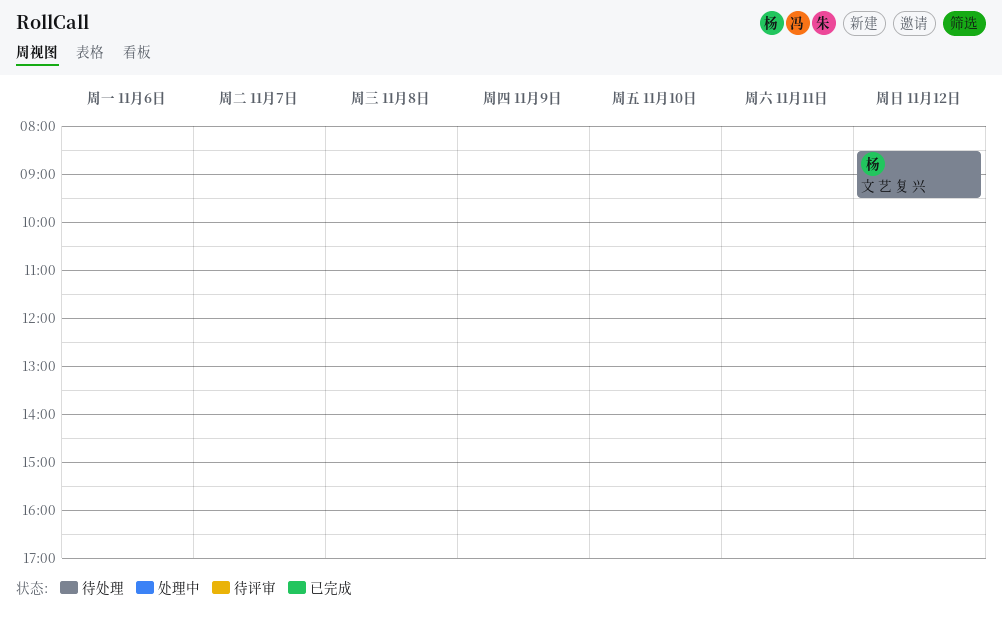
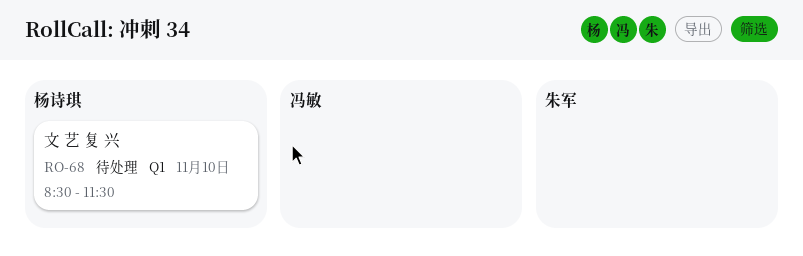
文 艺 复 兴, day: Nov 12 -> Nov 10
文 艺 复 兴, ends: 09:30 -> 11:30

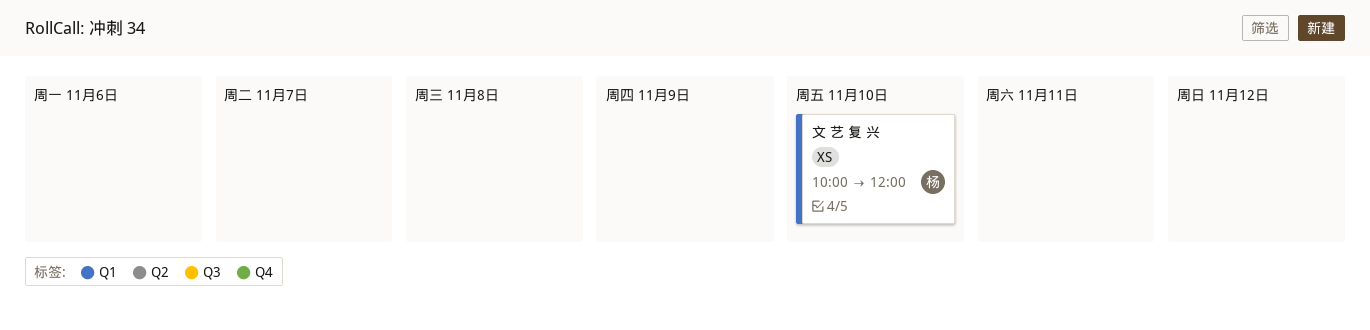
文 艺 复 兴, begins: 08:30 -> 10:00
文 艺 复 兴, ends: 11:30 -> 12:00

